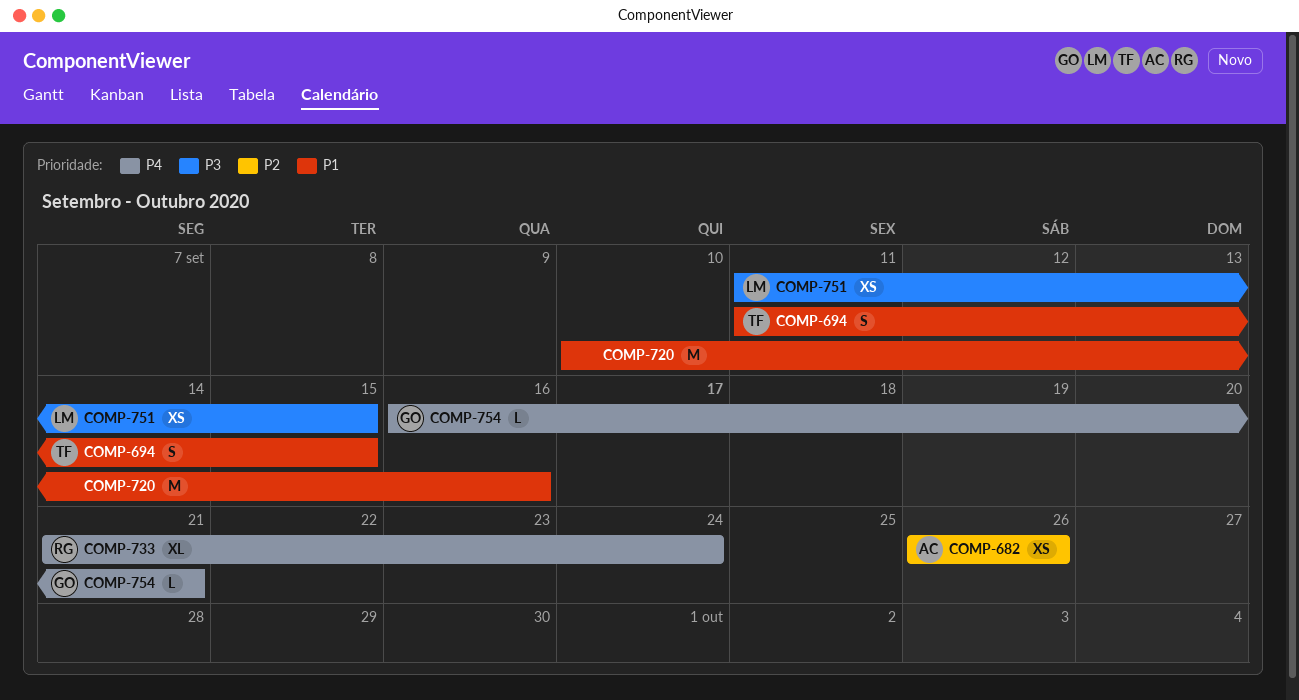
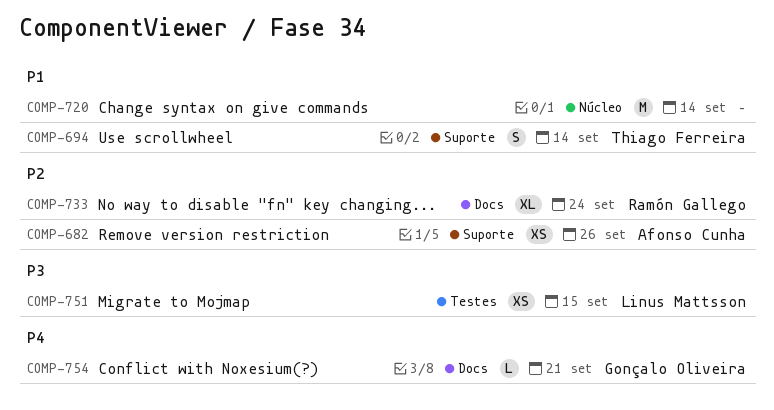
COMP-694, due: Sep 15 -> Sep 14
COMP-720, due: Sep 16 -> Sep 14
COMP-733, priority: P4 -> P2

